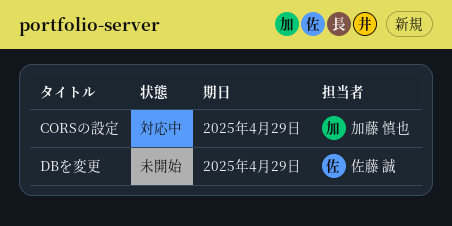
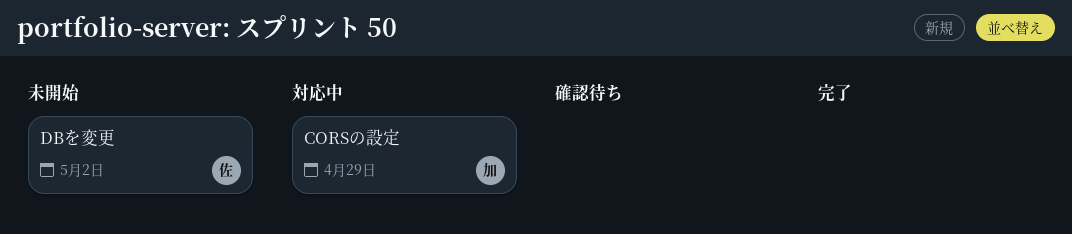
DBを変更, due: Apr 29 -> May 2

